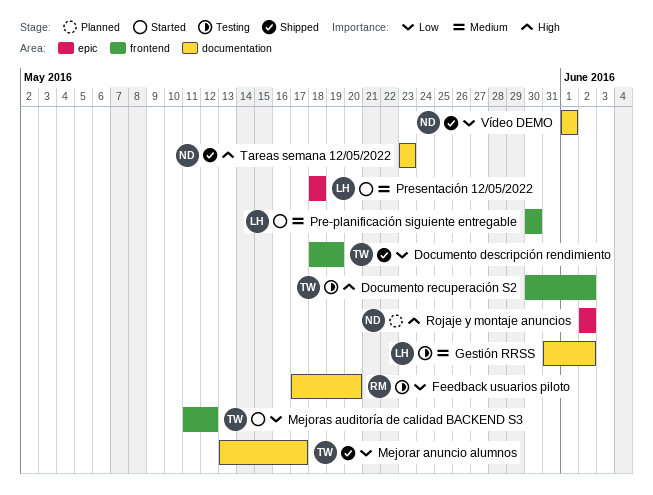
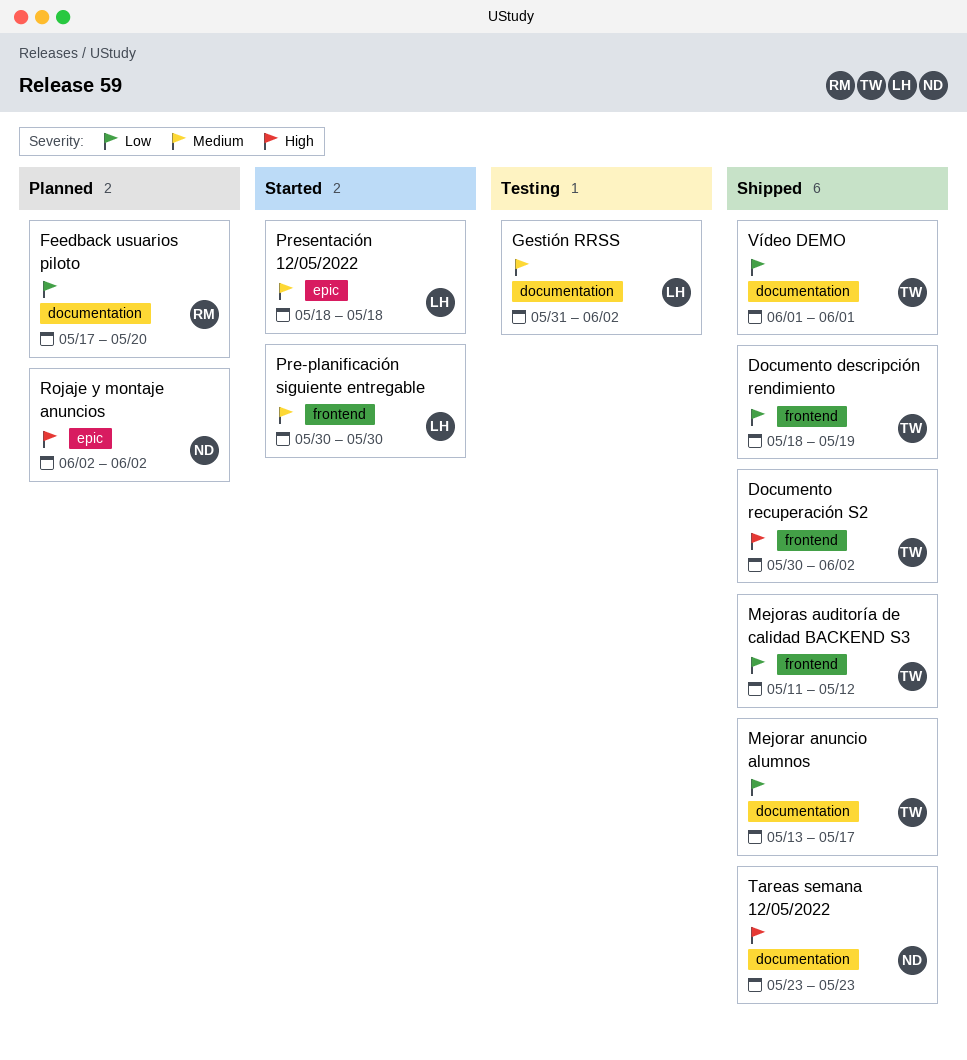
Documento recuperación S2, status: Testing -> Shipped
Feedback usuarios piloto, status: Testing -> Planned
Mejoras auditoría de calidad BACKEND S3, status: Started -> Shipped
Vídeo DEMO, owner: ND -> TW

